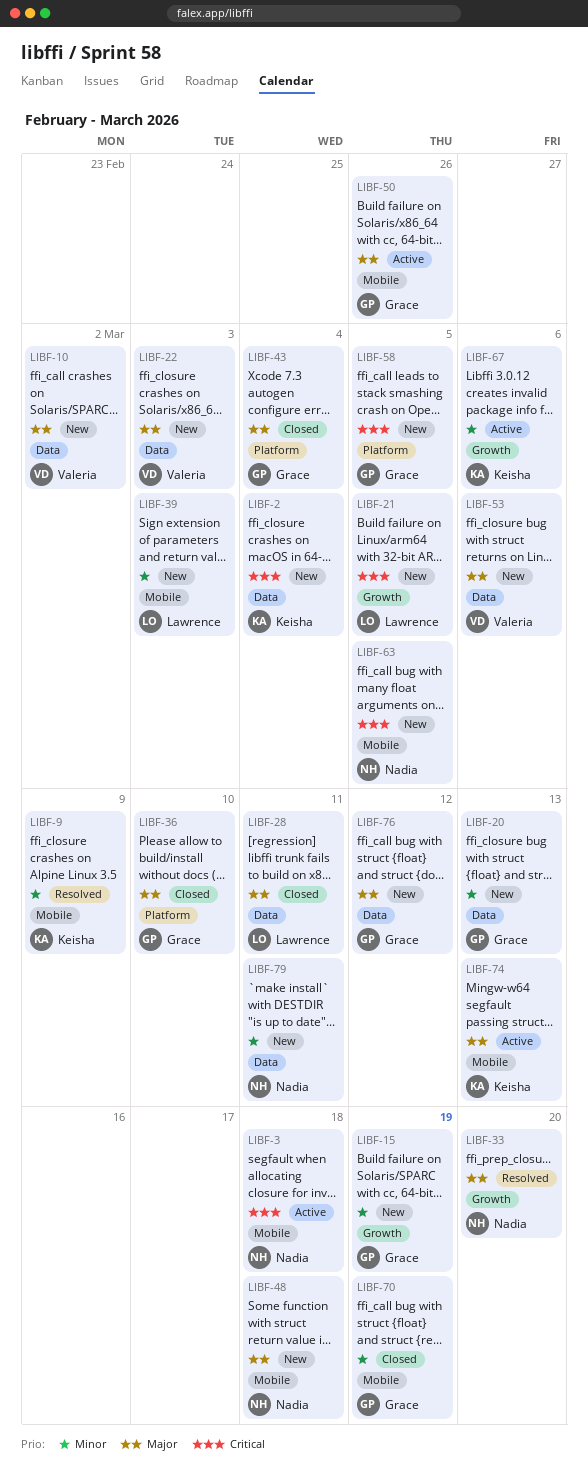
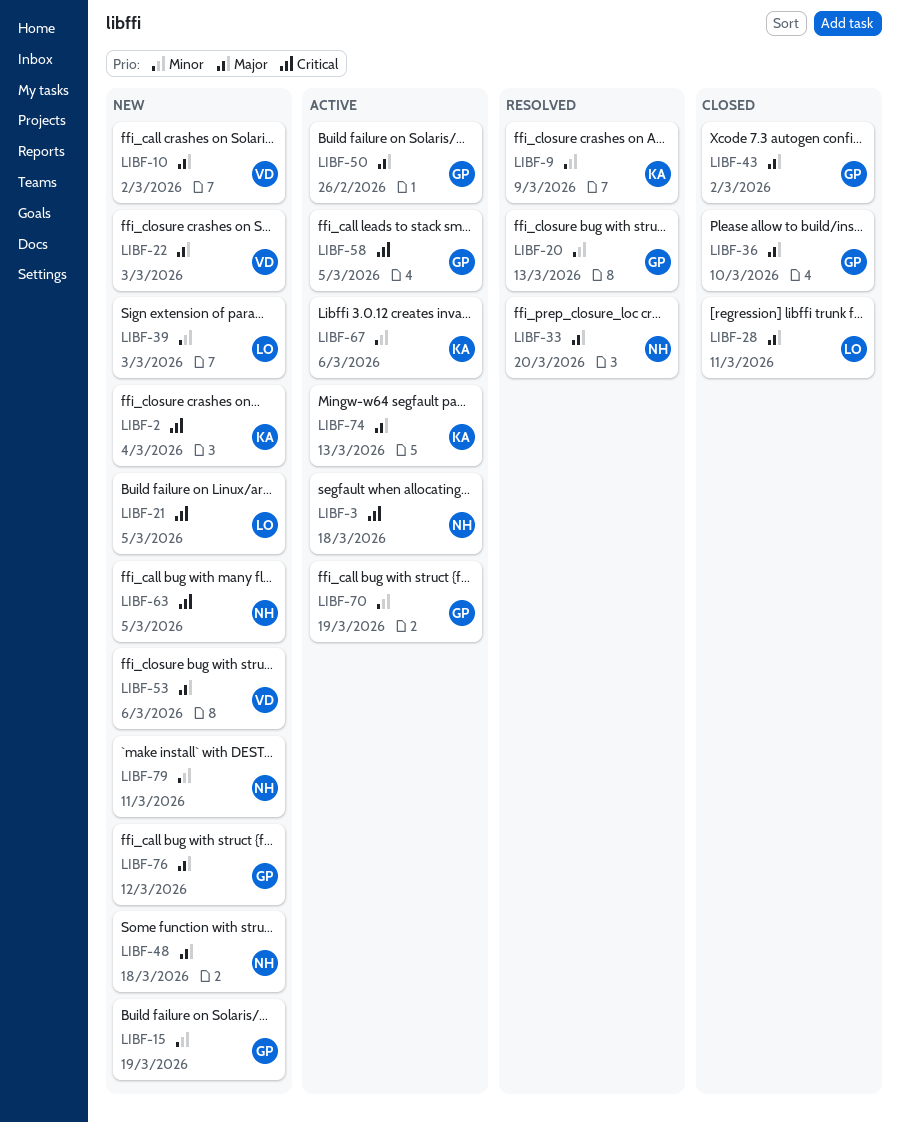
LIBF-20, status: New -> Resolved
LIBF-43, due: Mar 4 -> Mar 2
LIBF-58, status: New -> Active
LIBF-70, status: Closed -> Active

